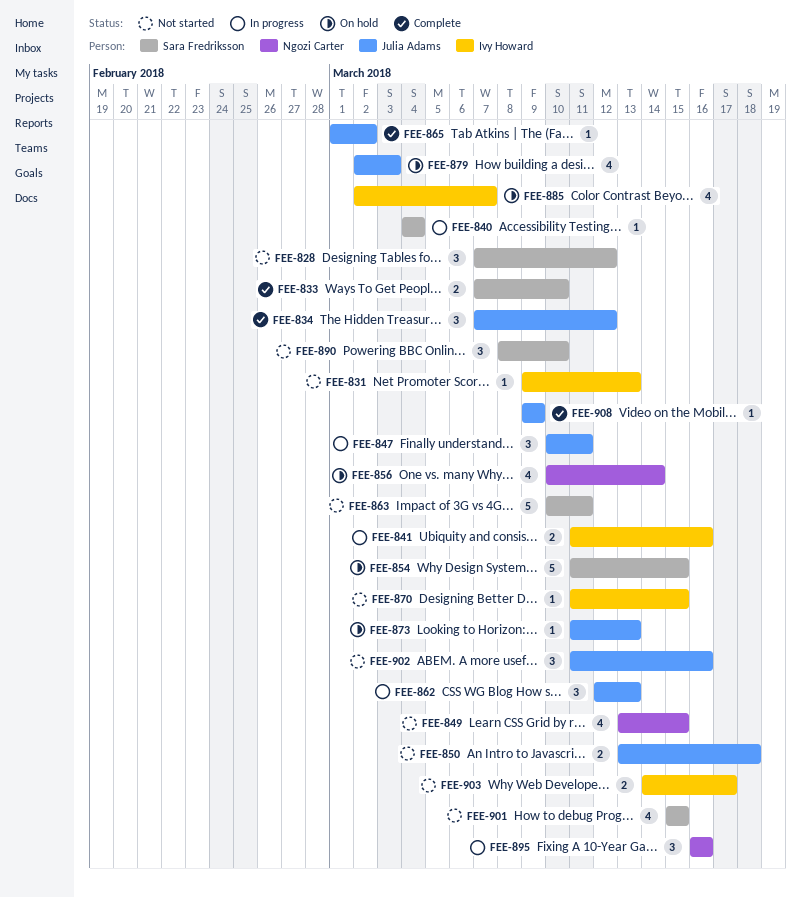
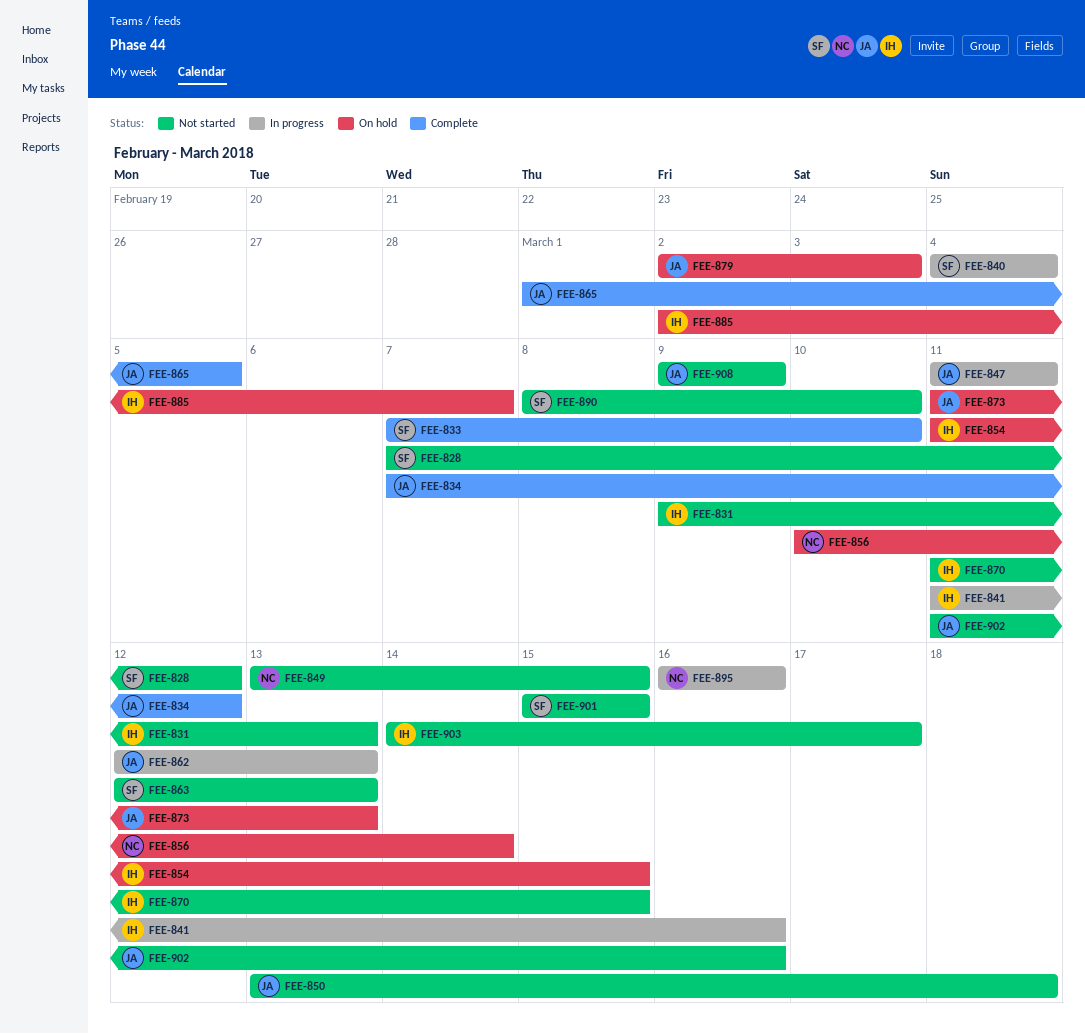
FEE-847, start: Mar 10 -> Mar 11
FEE-854, owner: Sara Fredriksson -> Ivy Howard
FEE-863, start: Mar 10 -> Mar 12
FEE-863, due: Mar 11 -> Mar 13
FEE-865, due: Mar 2 -> Mar 5
FEE-908, status: Complete -> Not started

